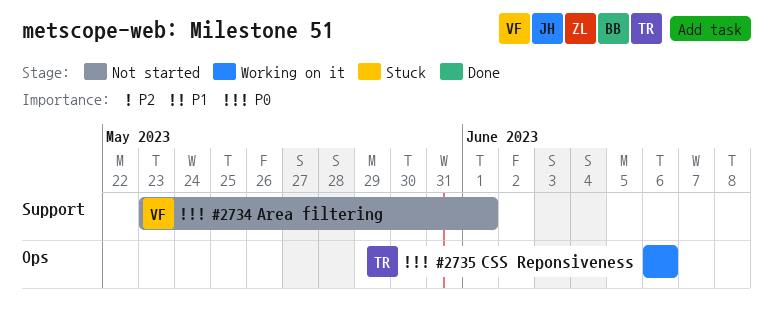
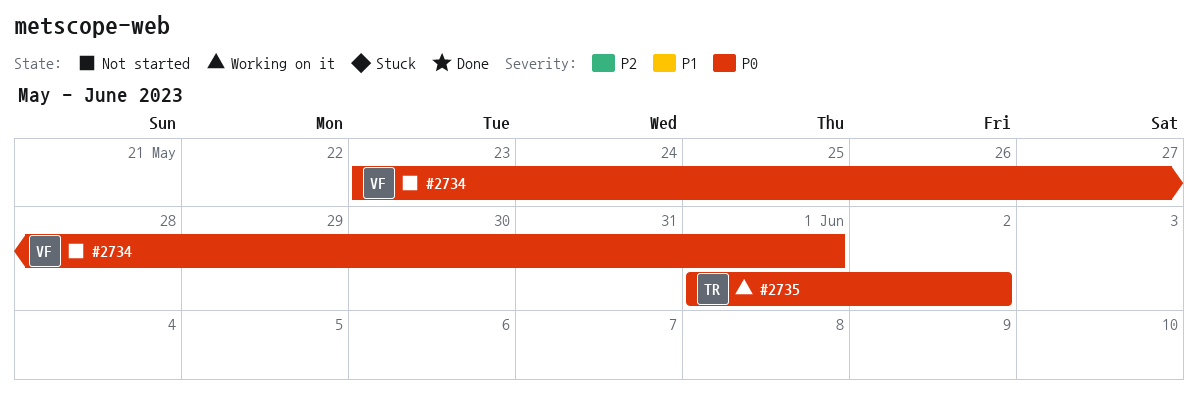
#2735, start: Jun 6 -> Jun 1
#2735, due: Jun 6 -> Jun 2

